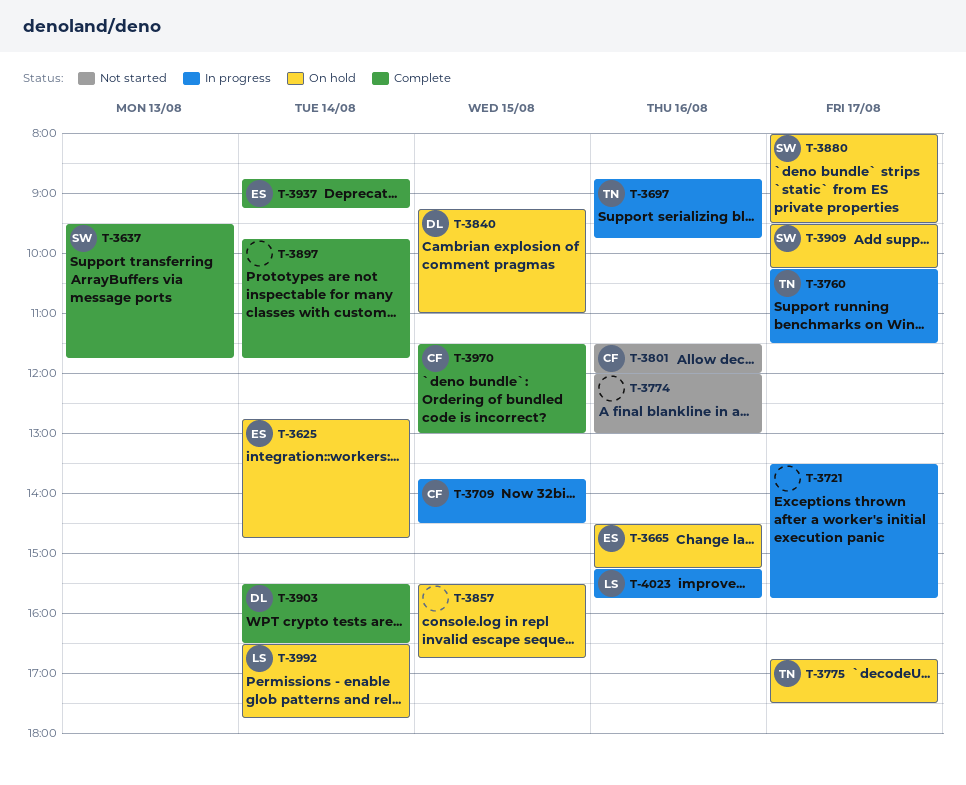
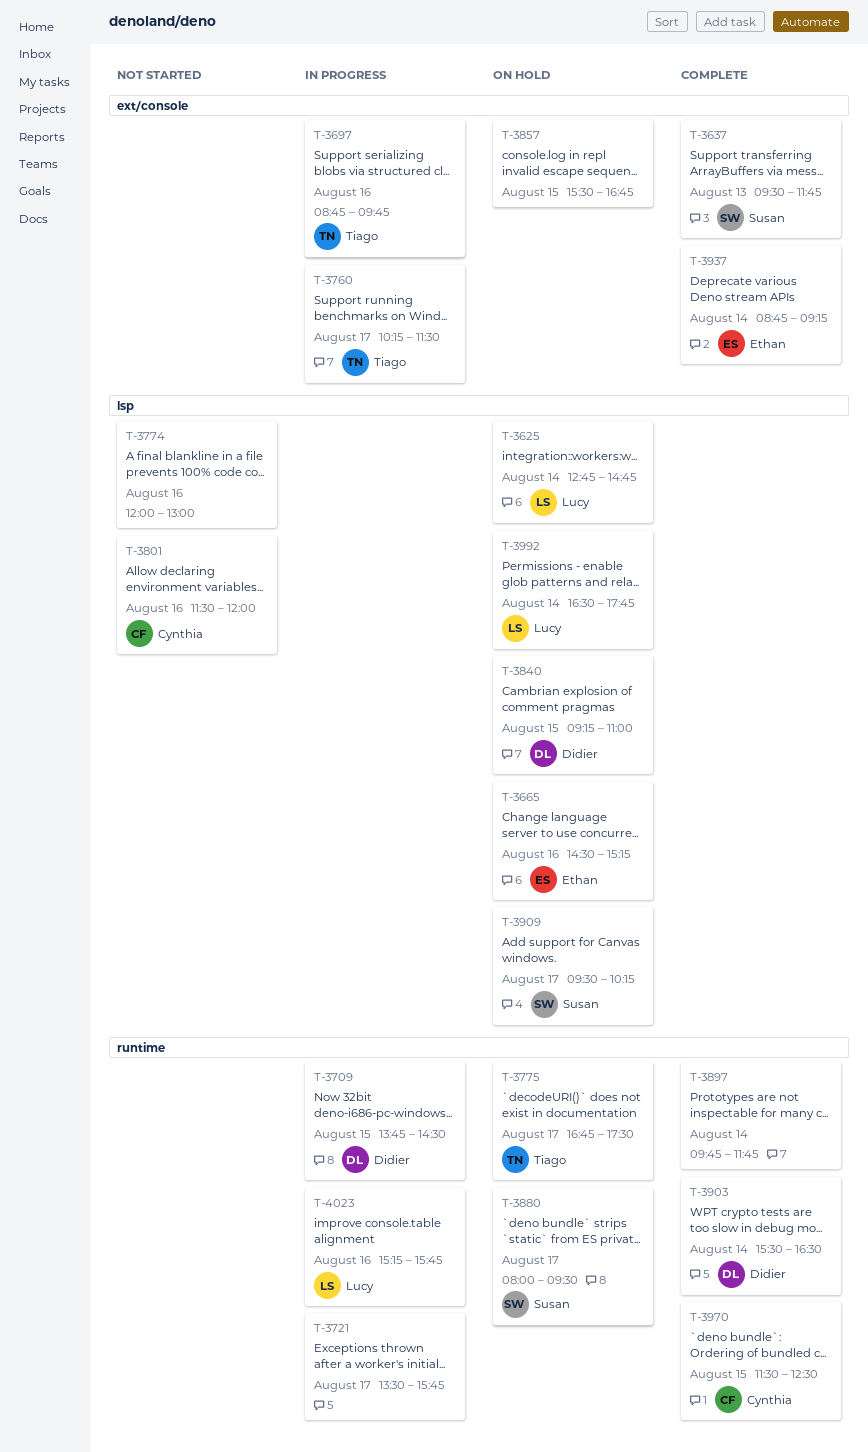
T-3625, owner: Ethan -> Lucy
T-3709, owner: Cynthia -> Didier
T-3970, ends: 13:00 -> 12:30

